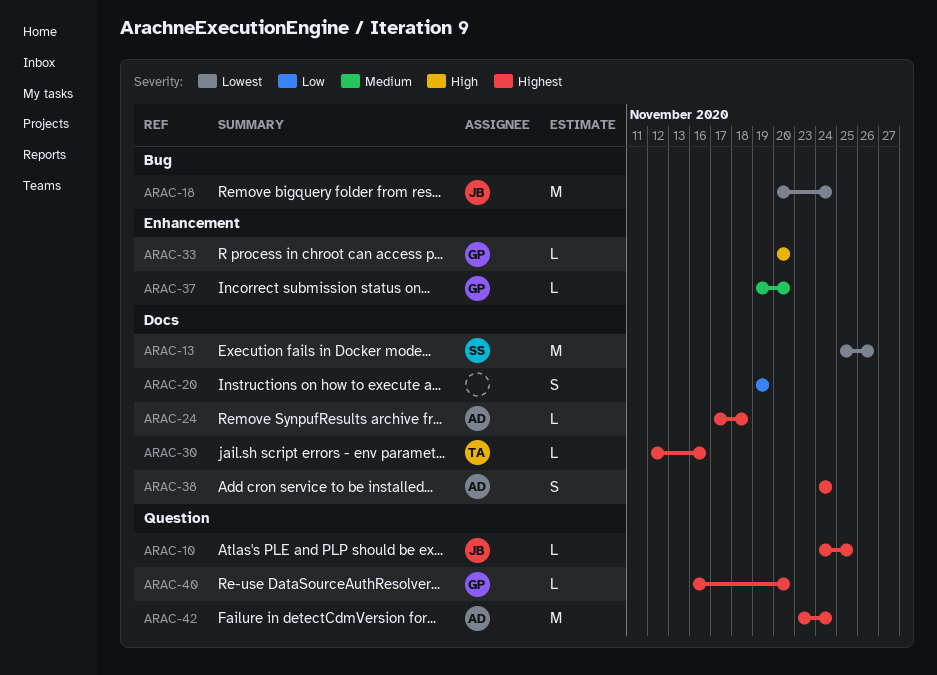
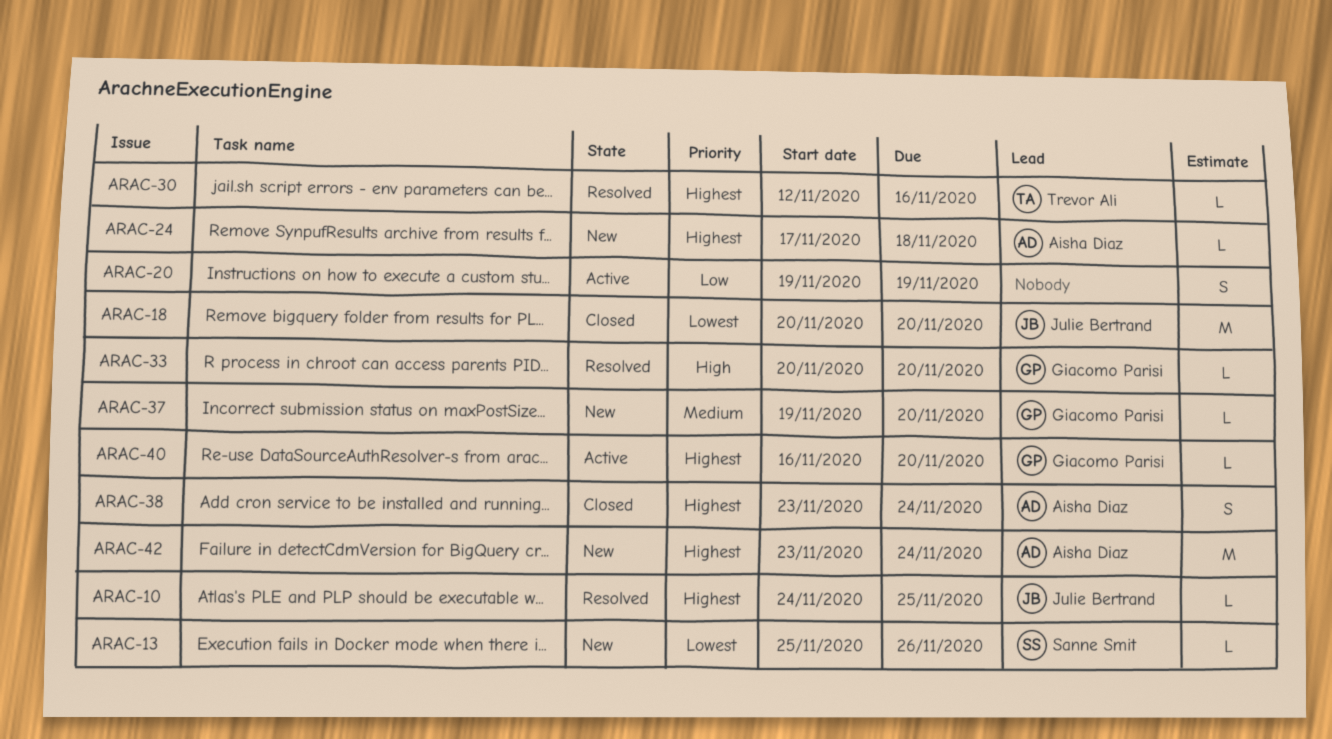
ARAC-13, estimate: M -> L
ARAC-18, due: Nov 24 -> Nov 20
ARAC-38, start: Nov 24 -> Nov 23

